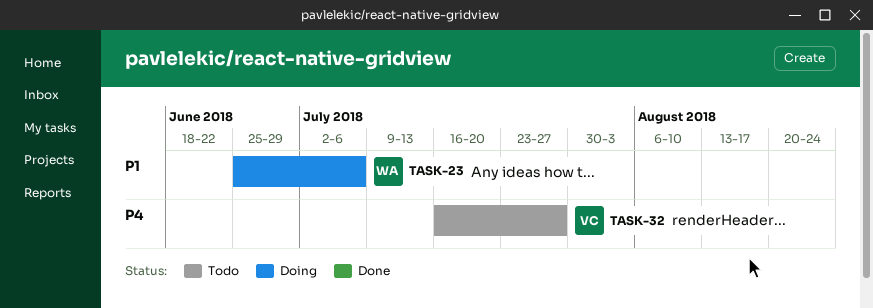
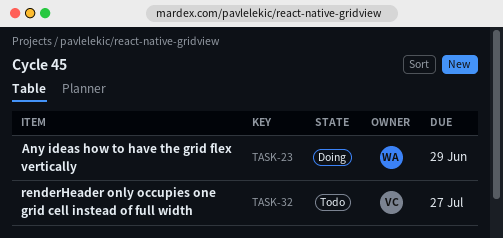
TASK-23, due: Jul 6 -> Jun 29

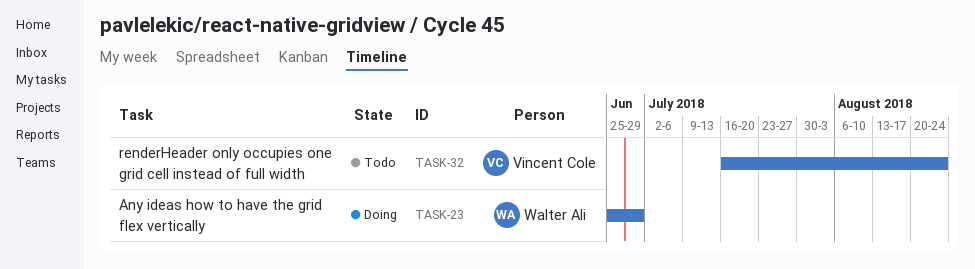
TASK-32, due: Jul 27 -> Aug 24

